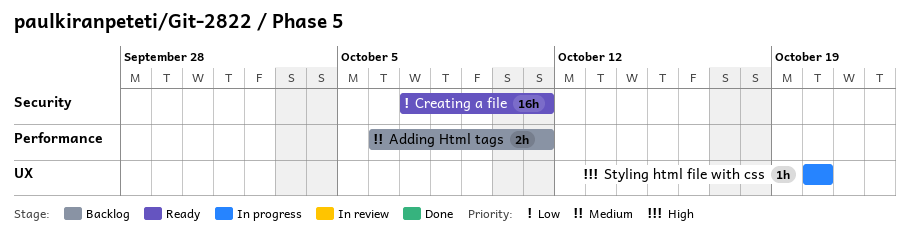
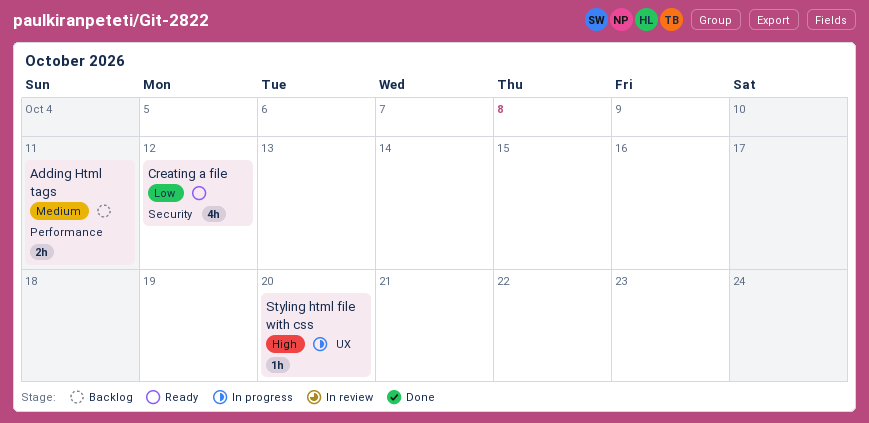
Creating a file, estimate: 16h -> 4h
Creating a file, due: Oct 11 -> Oct 12

